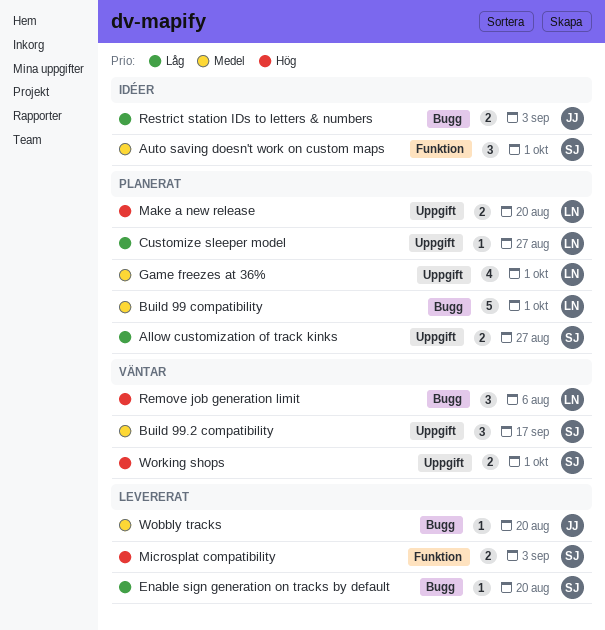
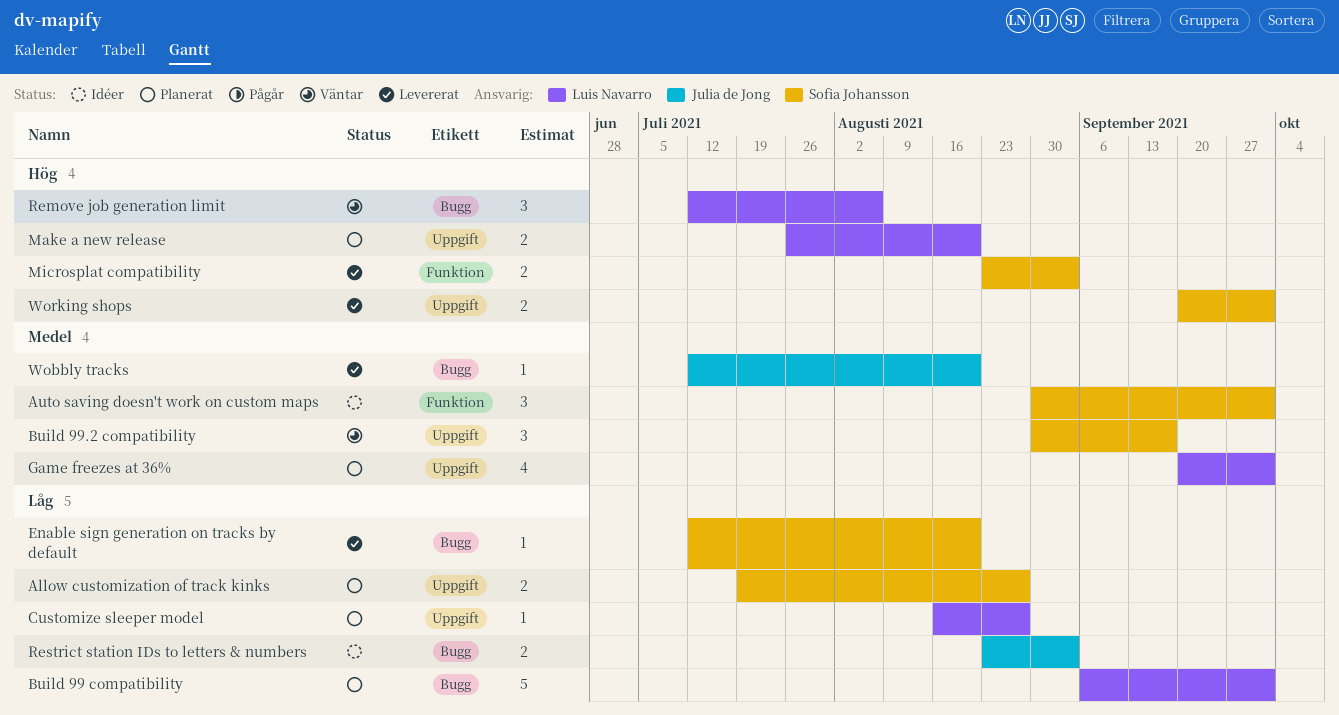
Build 99 compatibility, priority: Medel -> Låg
Working shops, status: Väntar -> Levererat

